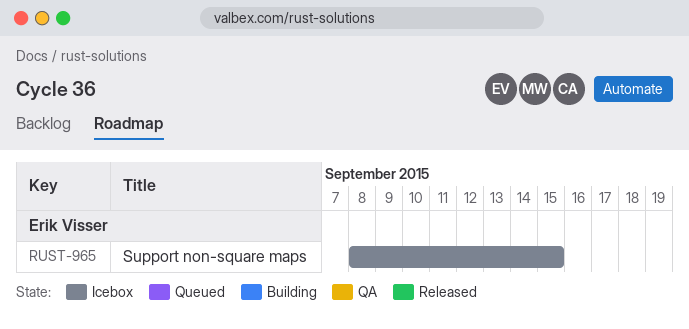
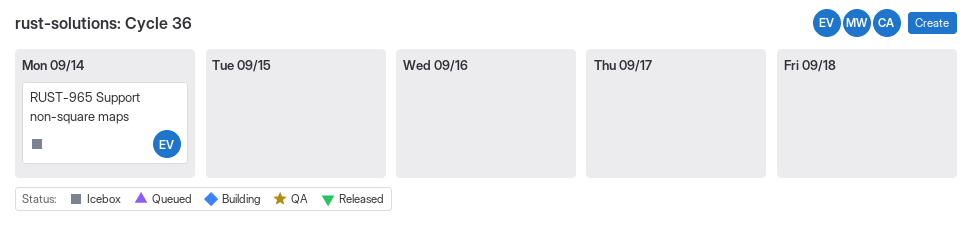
RUST-965, due: Sep 15 -> Sep 14

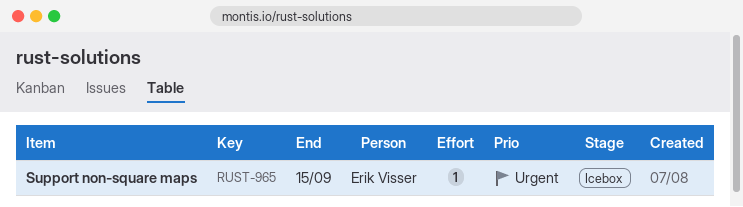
RUST-965, due: Sep 14 -> Sep 15

